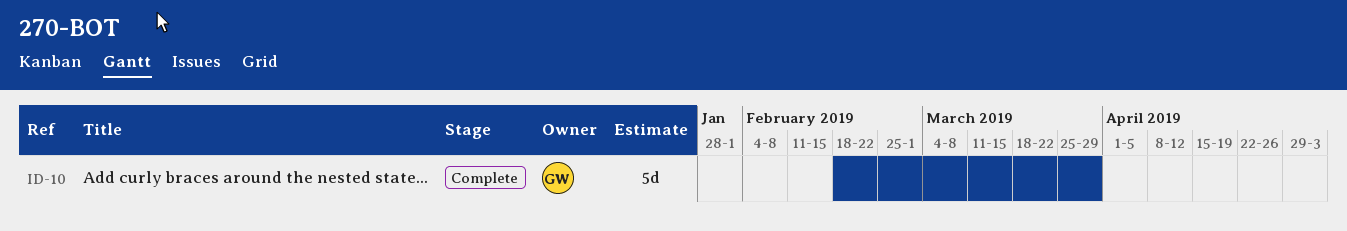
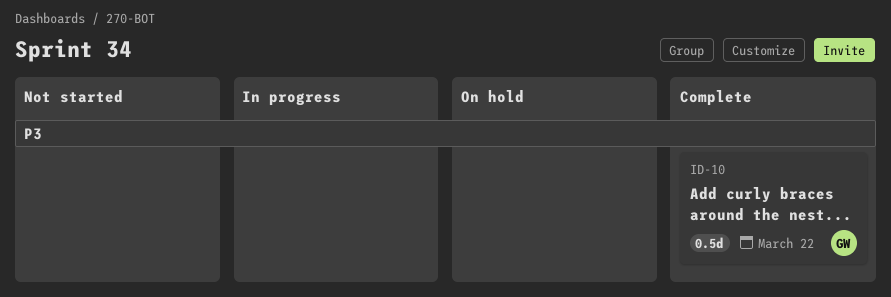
ID-10, estimate: 5d -> 0.5d
ID-10, due: Mar 29 -> Mar 22

